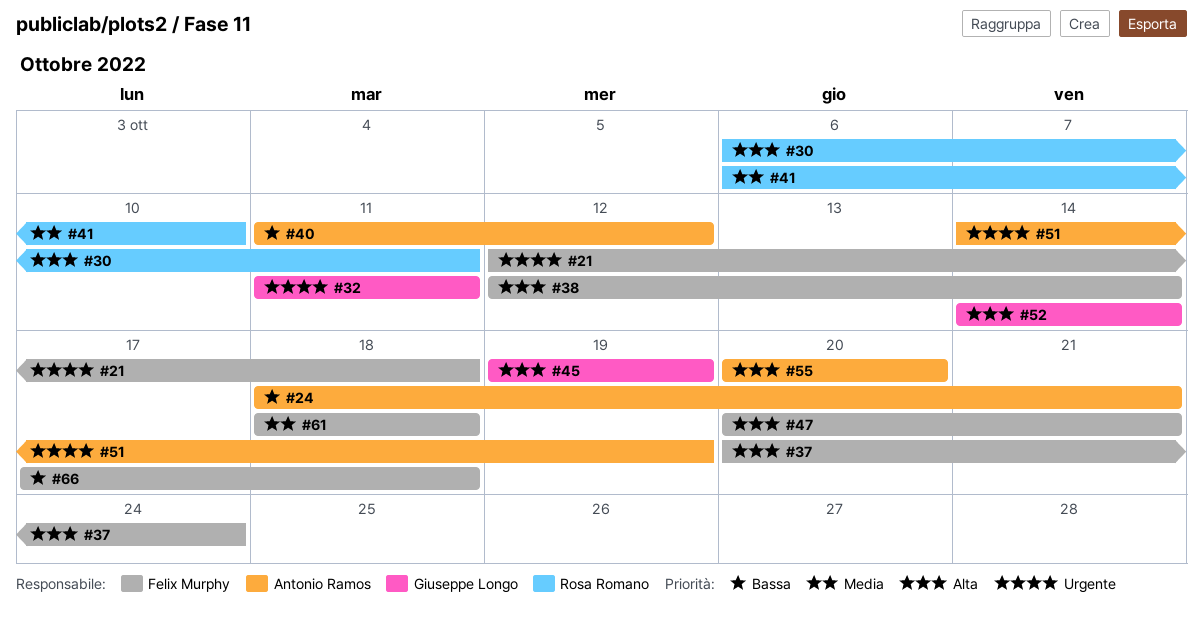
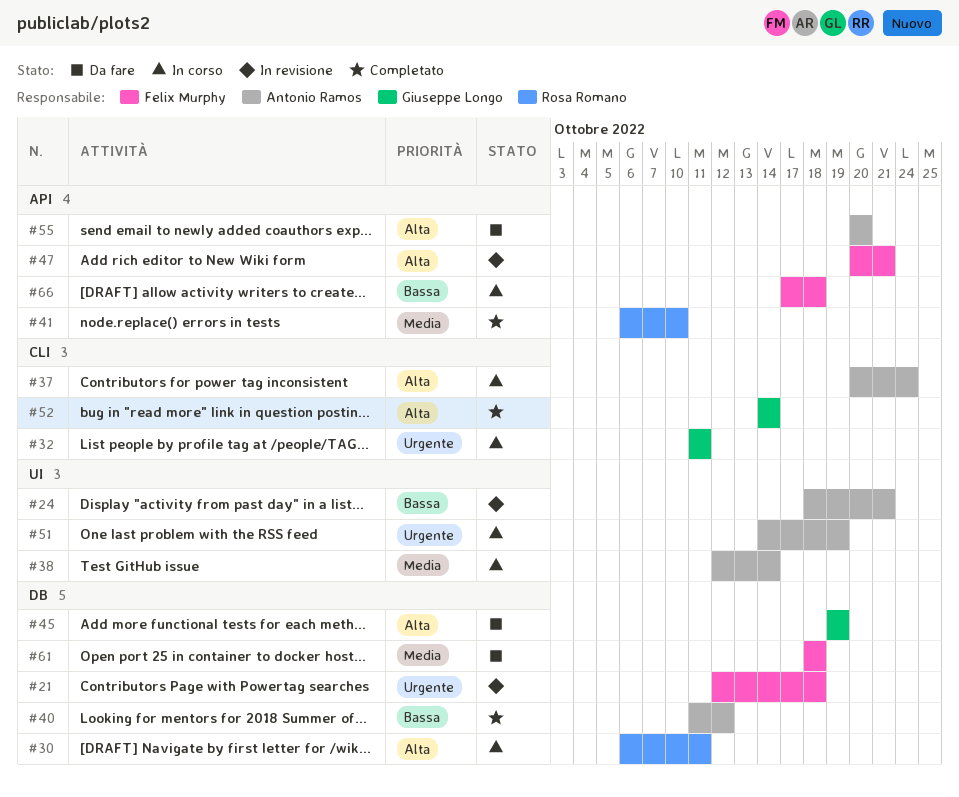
#37, owner: Felix Murphy -> Antonio Ramos
#38, owner: Felix Murphy -> Antonio Ramos
#38, priority: Alta -> Media

